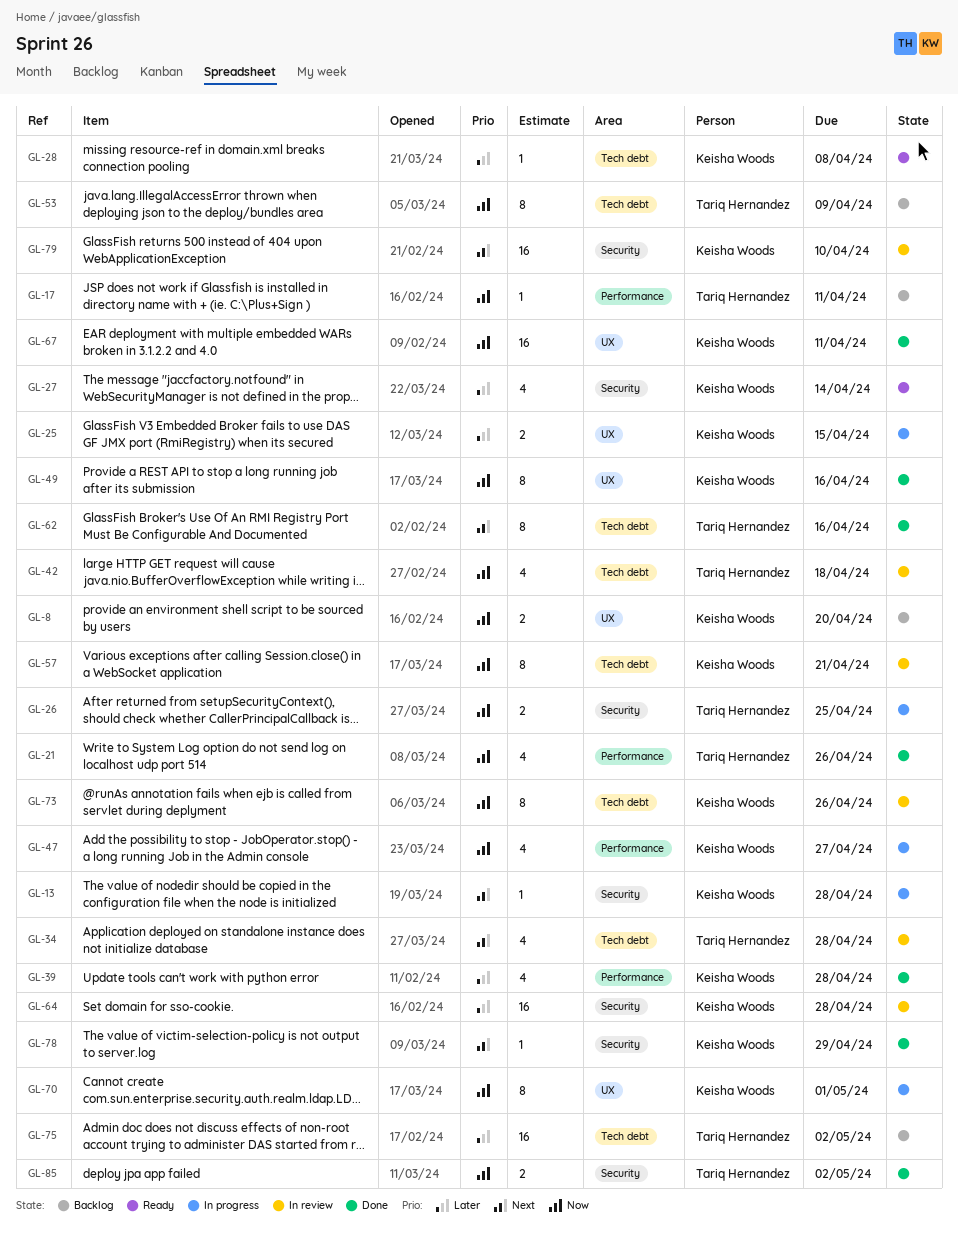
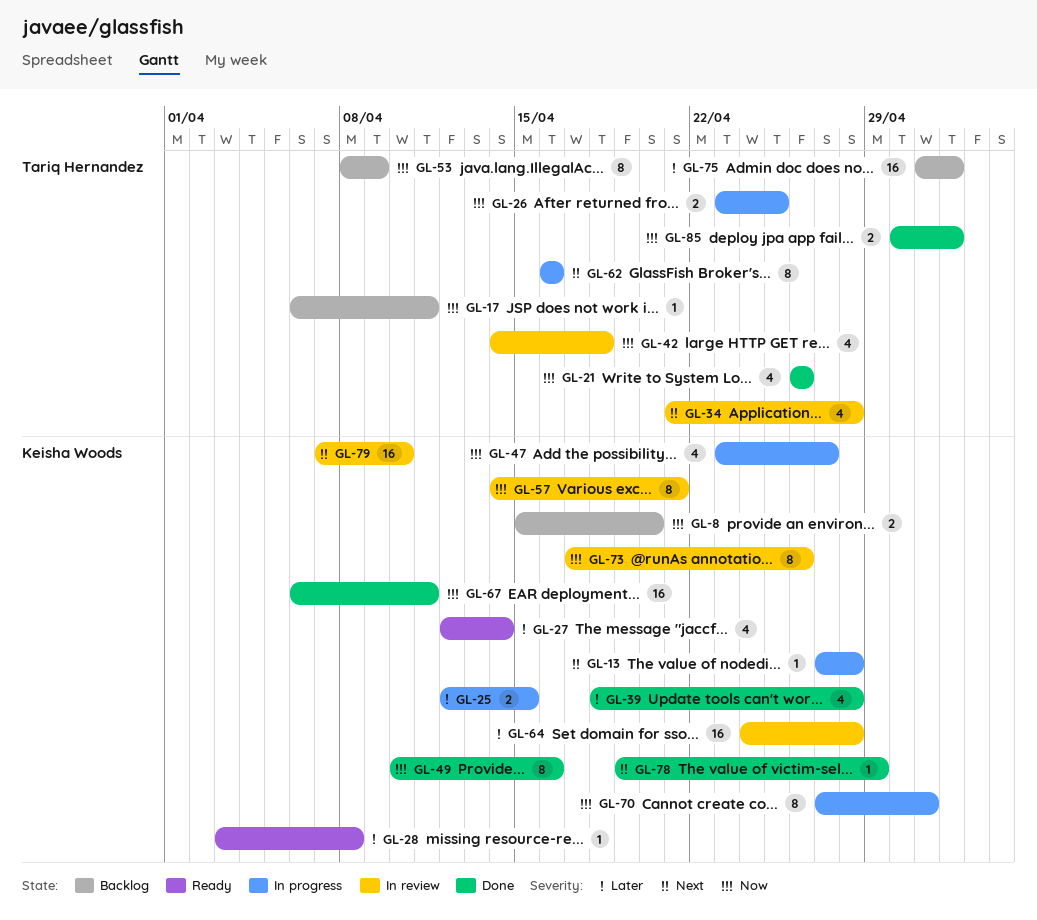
GL-62, status: Done -> In progress

